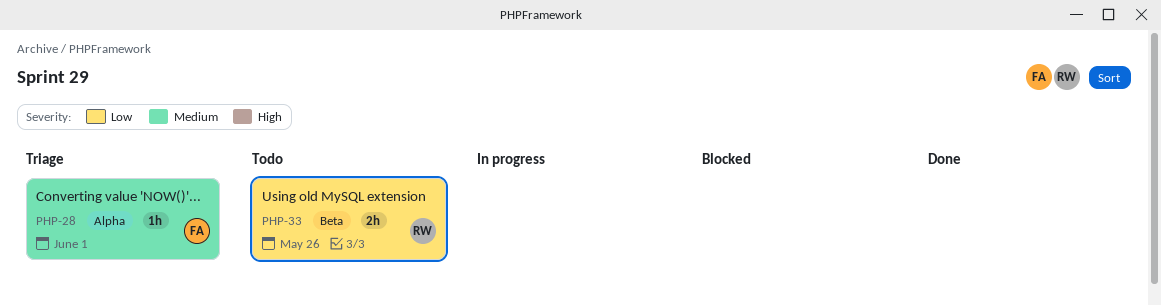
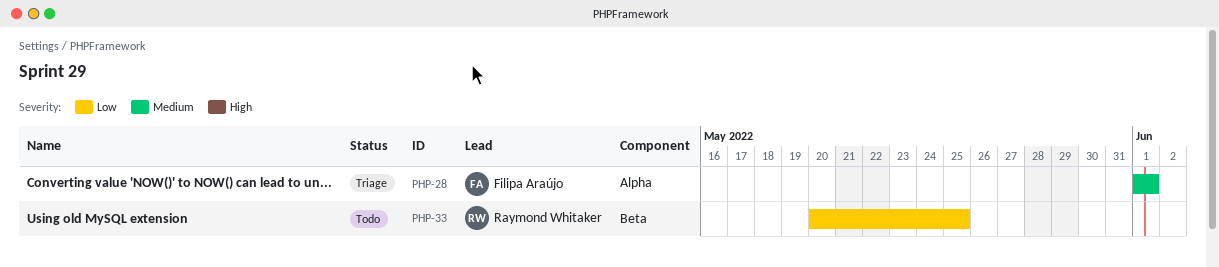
PHP-33, due: May 26 -> May 25

